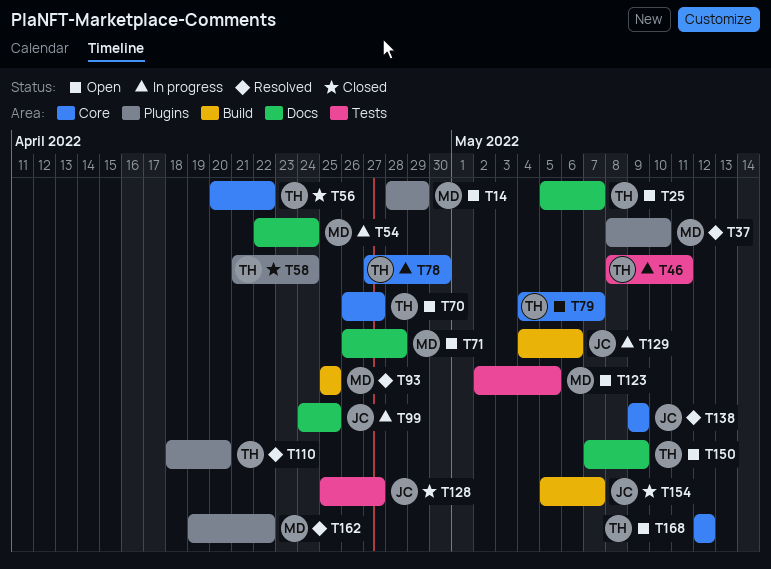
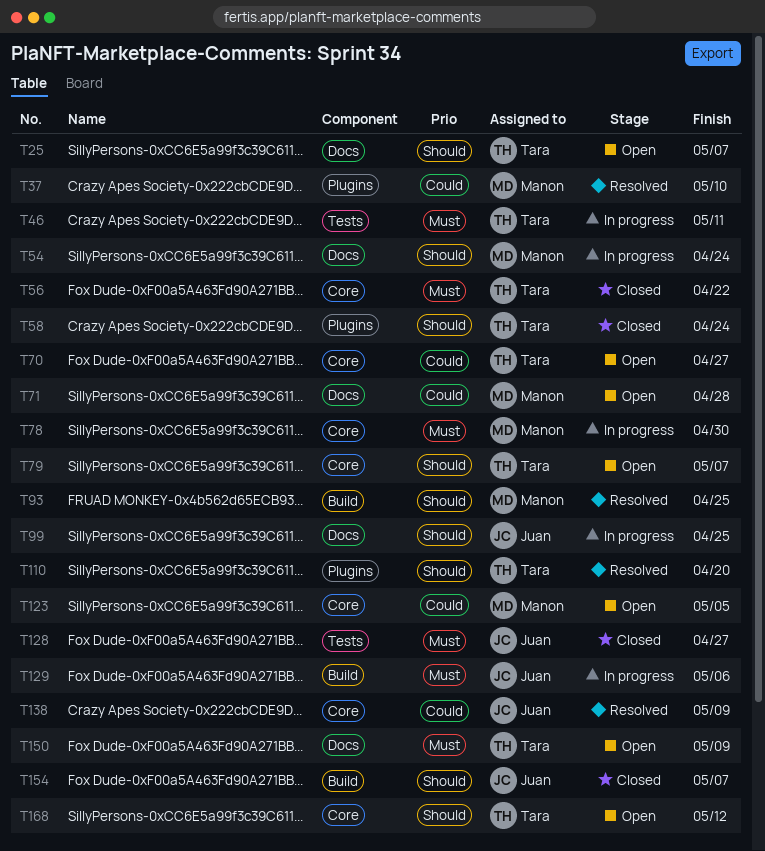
T14: present -> none
T78, owner: Tara -> Manon
T123, label: Tests -> Core
T162: present -> none

